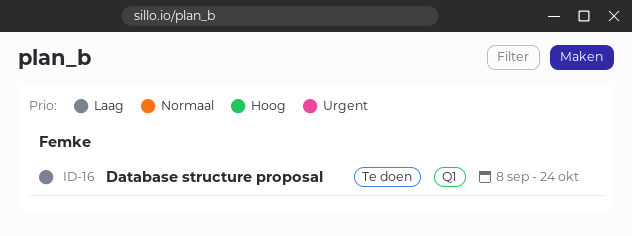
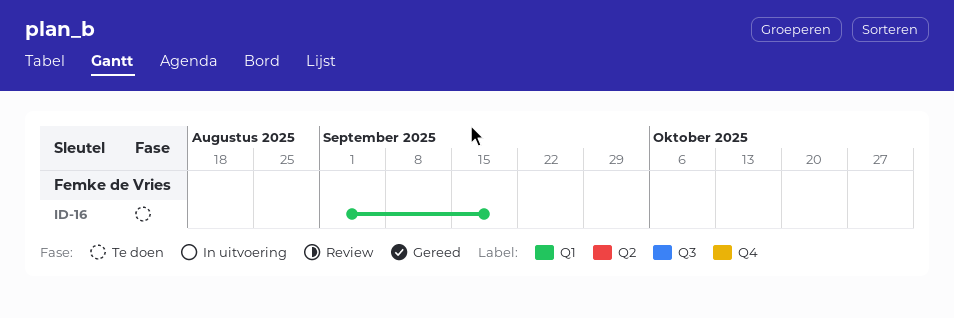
ID-16, start: Sep 8 -> Sep 1
ID-16, due: Oct 24 -> Sep 19

